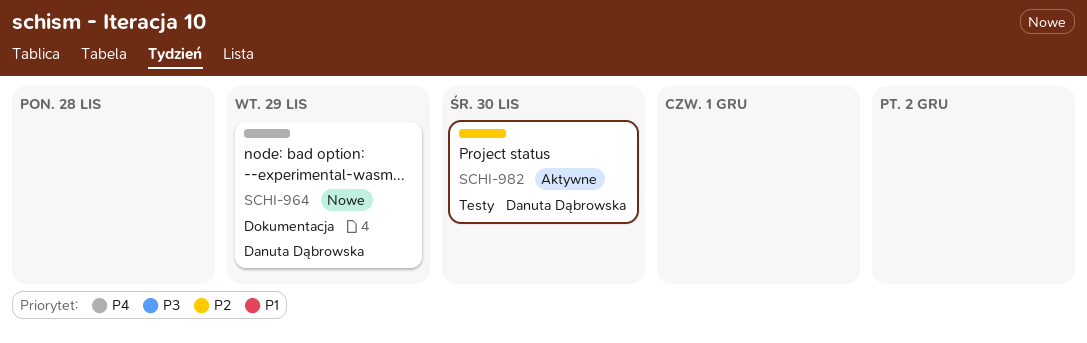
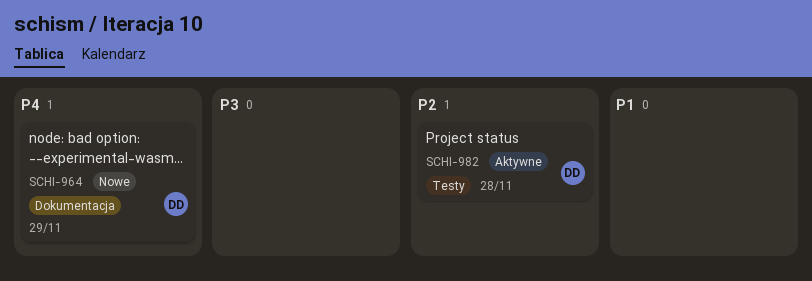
SCHI-982, due: Nov 30 -> Nov 28

